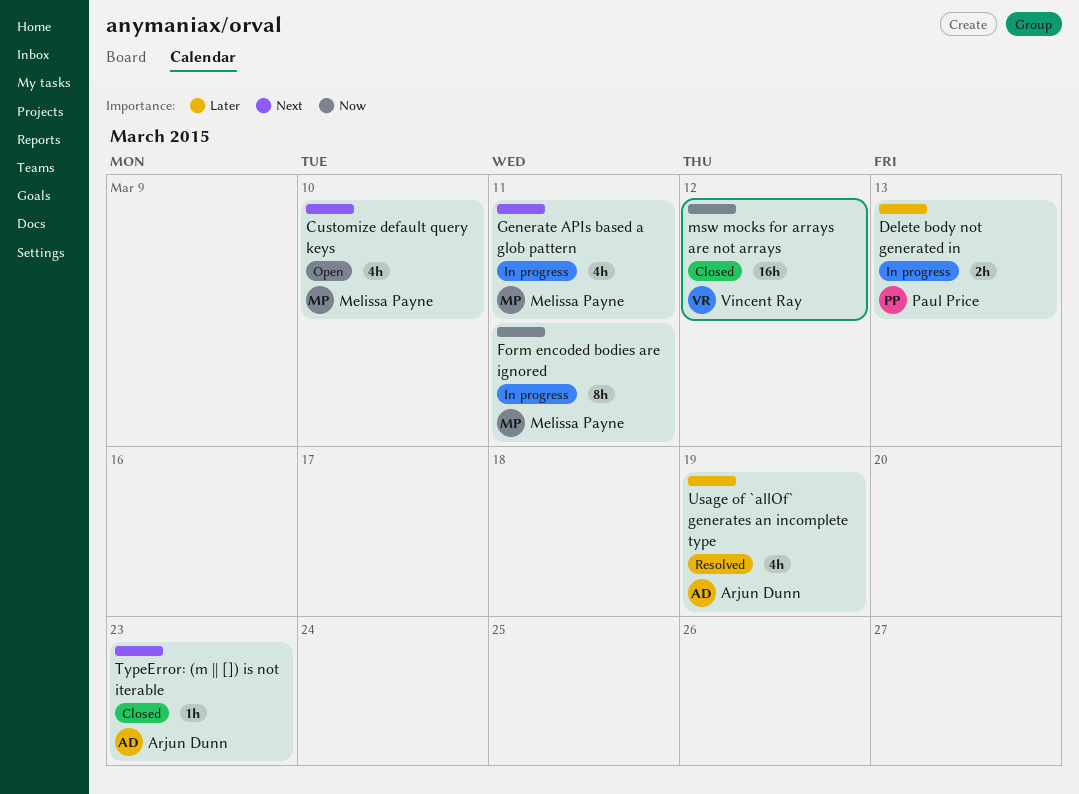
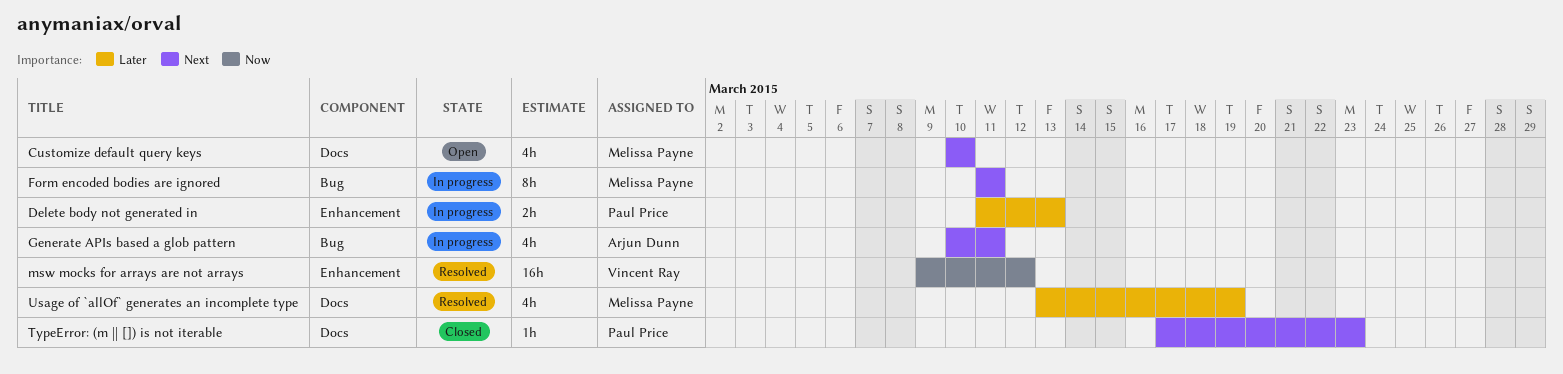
Form encoded bodies are ignored, priority: Now -> Next
Generate APIs based a glob pattern, owner: Melissa Payne -> Arjun Dunn
msw mocks for arrays are not arrays, status: Closed -> Resolved
TypeError: (m || []) is not iterable, owner: Arjun Dunn -> Paul Price
Usage of `allOf` generates an incomplete type, owner: Arjun Dunn -> Melissa Payne

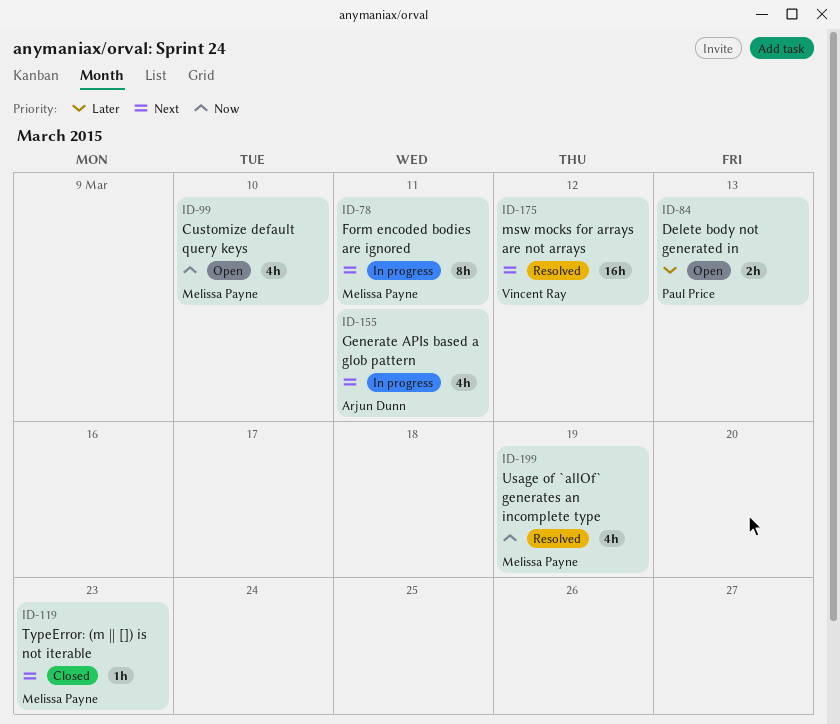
Customize default query keys, priority: Next -> Now
Delete body not generated in, status: In progress -> Open
msw mocks for arrays are not arrays, priority: Now -> Next
TypeError: (m || []) is not iterable, owner: Paul Price -> Melissa Payne
Usage of `allOf` generates an incomplete type, priority: Later -> Now

